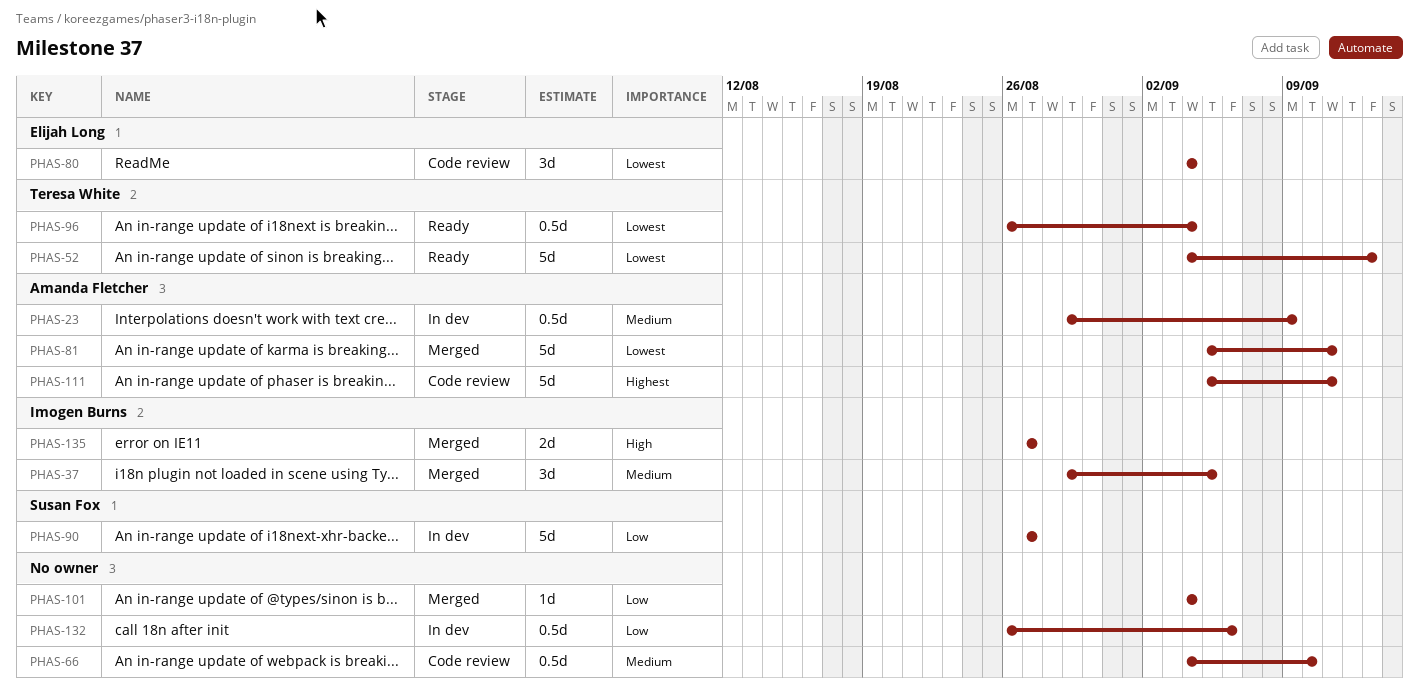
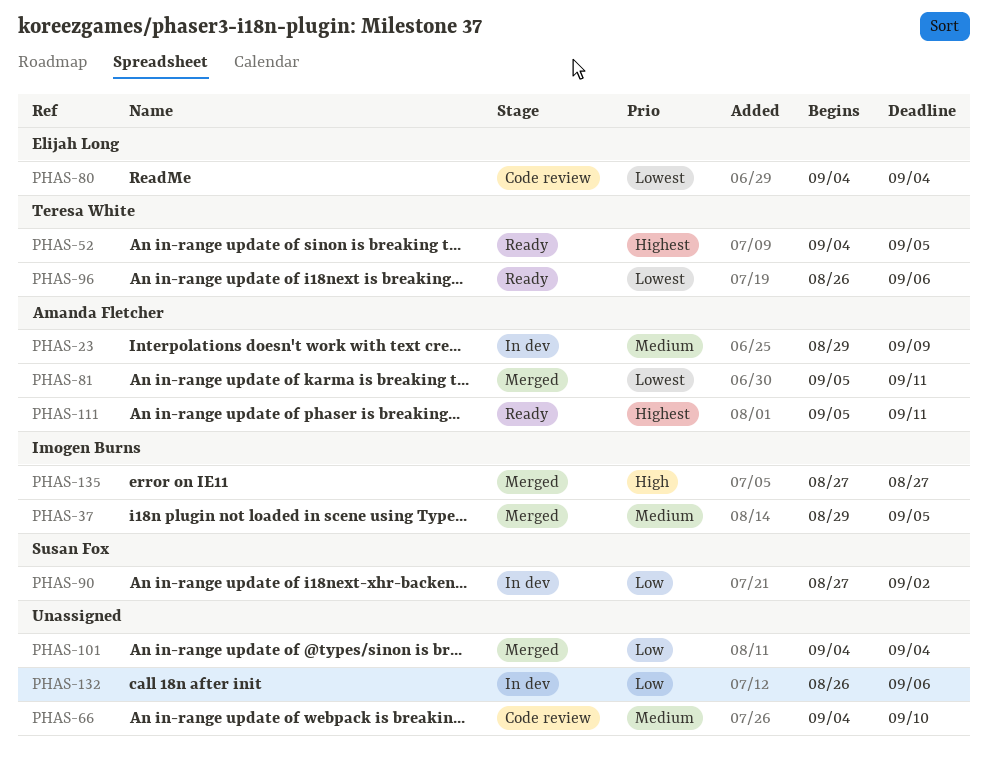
PHAS-52, priority: Lowest -> Highest
PHAS-52, due: Sep 13 -> Sep 5
PHAS-90, due: Aug 27 -> Sep 2
PHAS-96, due: Sep 4 -> Sep 6
PHAS-111, status: Code review -> Ready

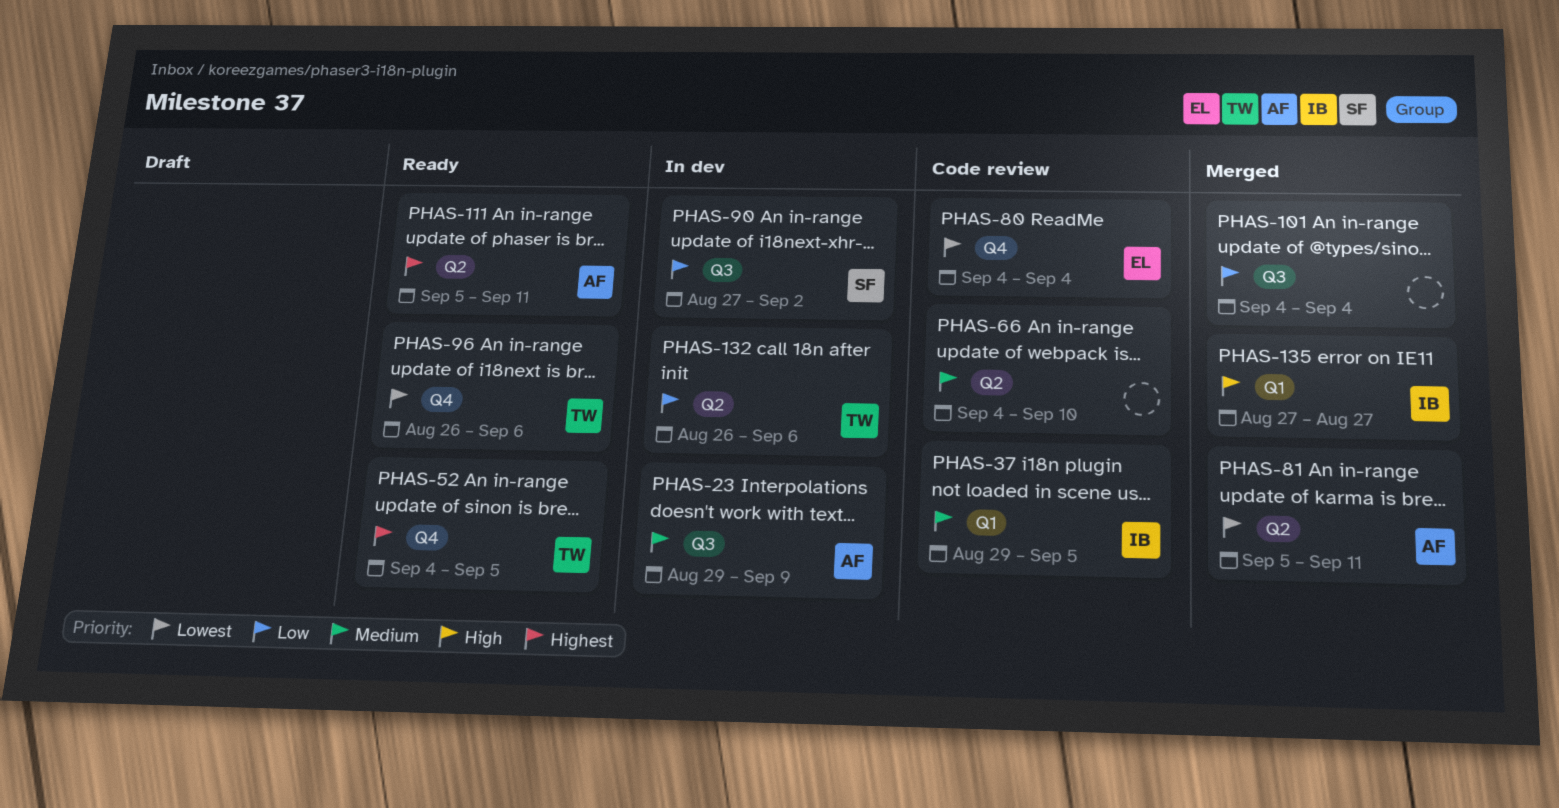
PHAS-37, status: Merged -> Code review
PHAS-132, owner: none -> Teresa White

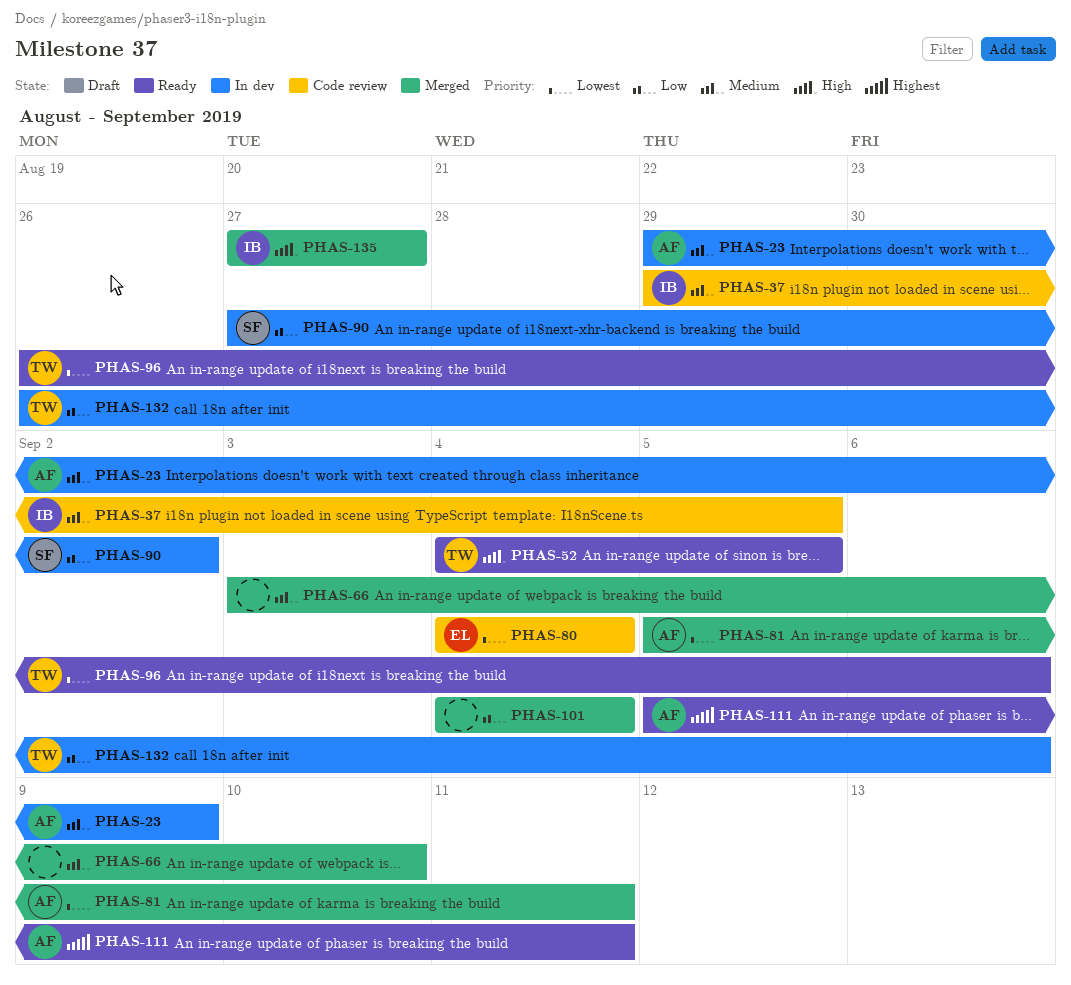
PHAS-52, priority: Highest -> High
PHAS-66, status: Code review -> Merged
PHAS-66, start: Sep 4 -> Sep 3

